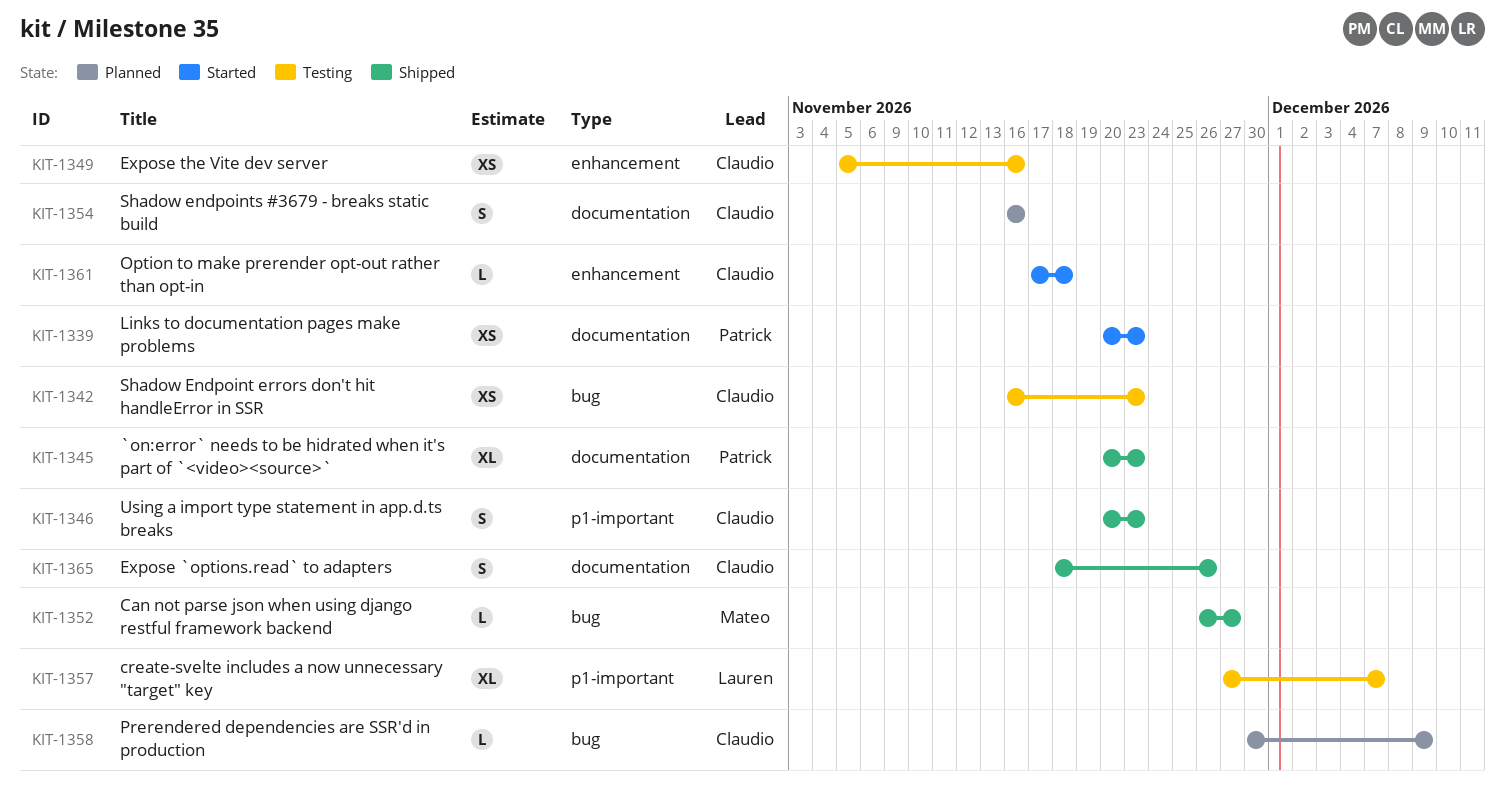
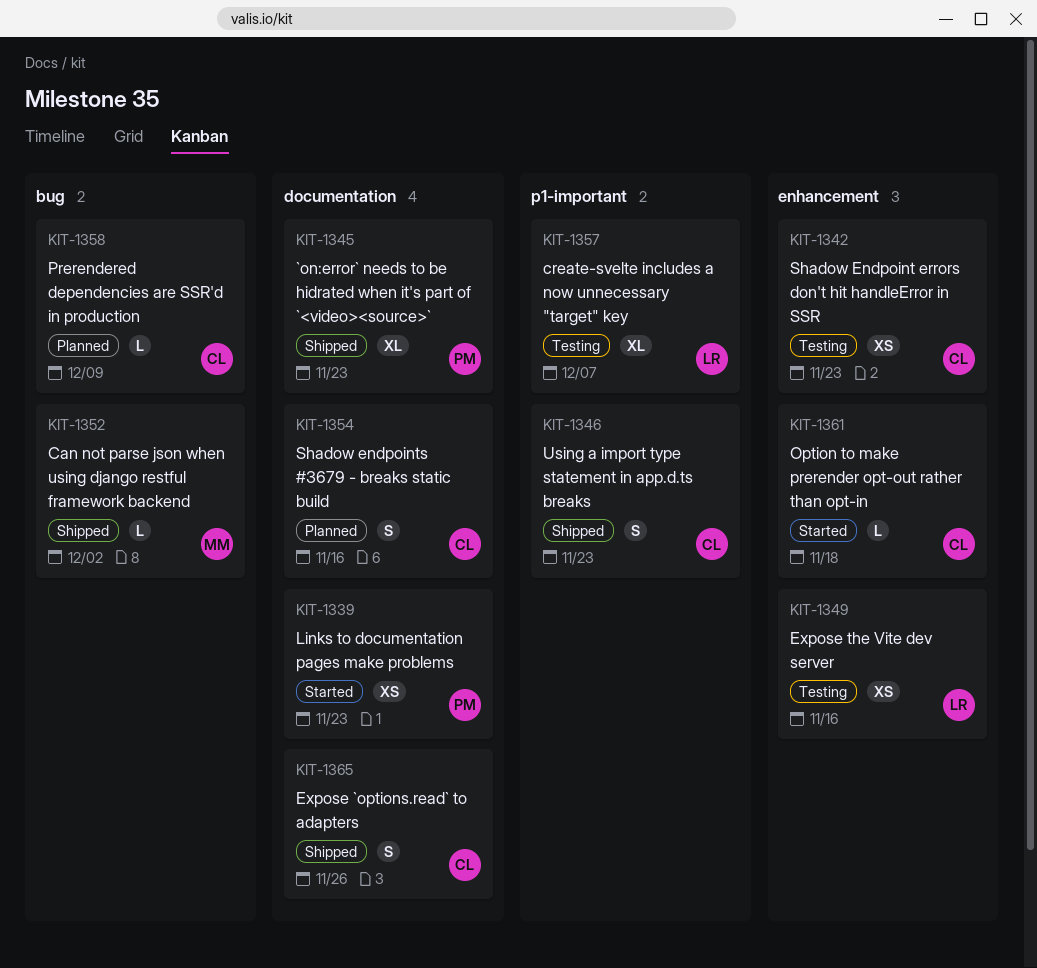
KIT-1342, label: bug -> enhancement
KIT-1349, owner: Claudio -> Lauren
KIT-1352, due: Nov 27 -> Dec 2

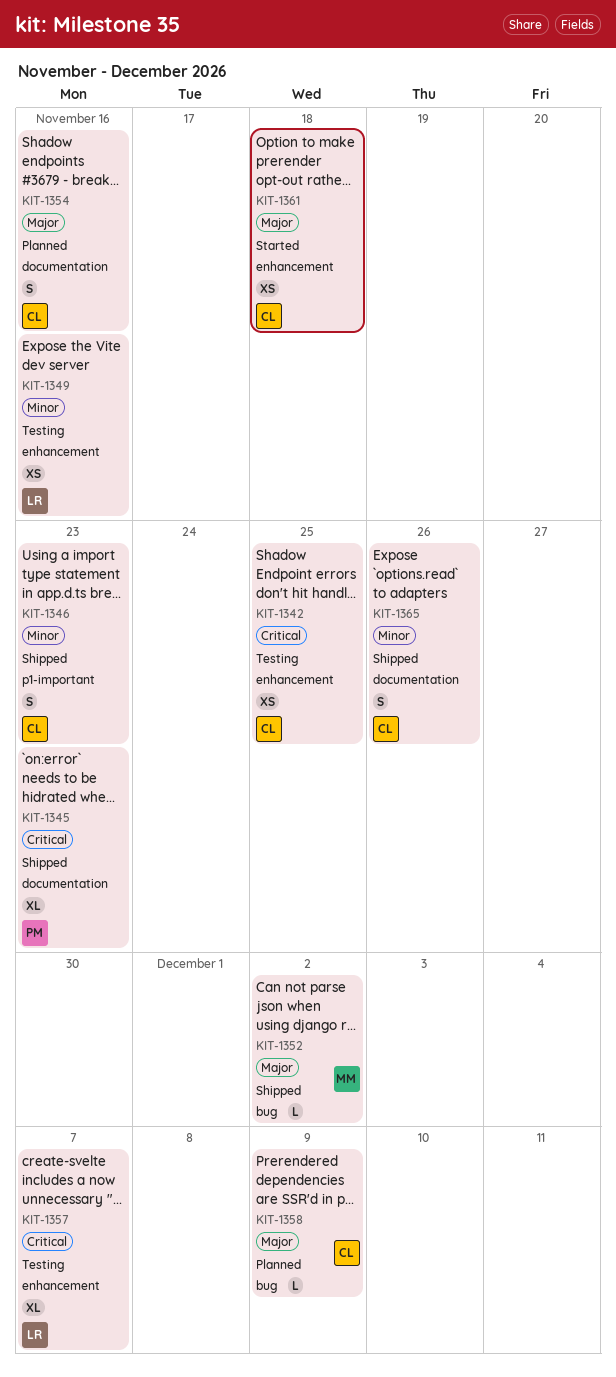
KIT-1339: present -> none
KIT-1342, due: Nov 23 -> Nov 25
KIT-1357, label: p1-important -> enhancement
KIT-1361, estimate: L -> XS

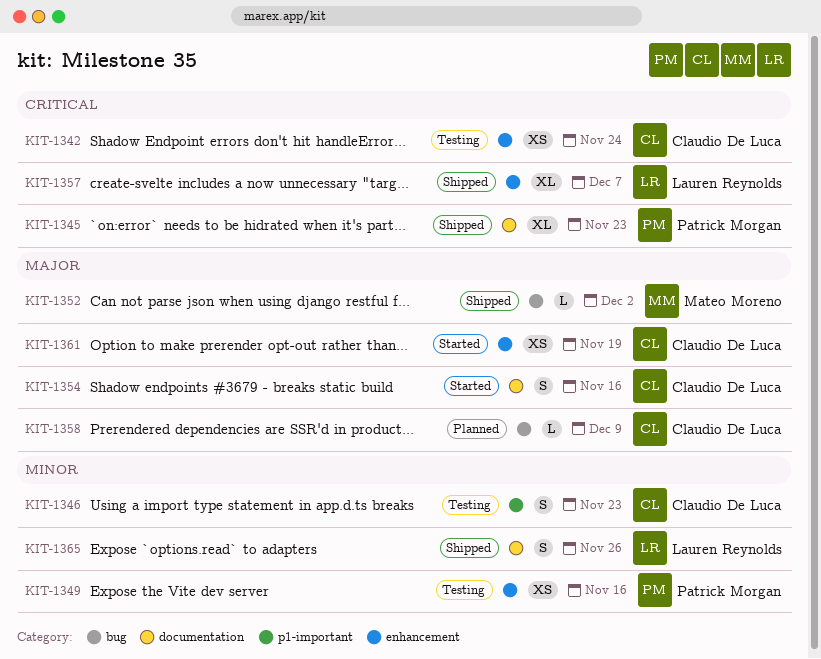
KIT-1342, due: Nov 25 -> Nov 24
KIT-1346, status: Shipped -> Testing
KIT-1349, owner: Lauren Reynolds -> Patrick Morgan
KIT-1354, status: Planned -> Started
KIT-1357, status: Testing -> Shipped
KIT-1361, due: Nov 18 -> Nov 19
KIT-1365, owner: Claudio De Luca -> Lauren Reynolds

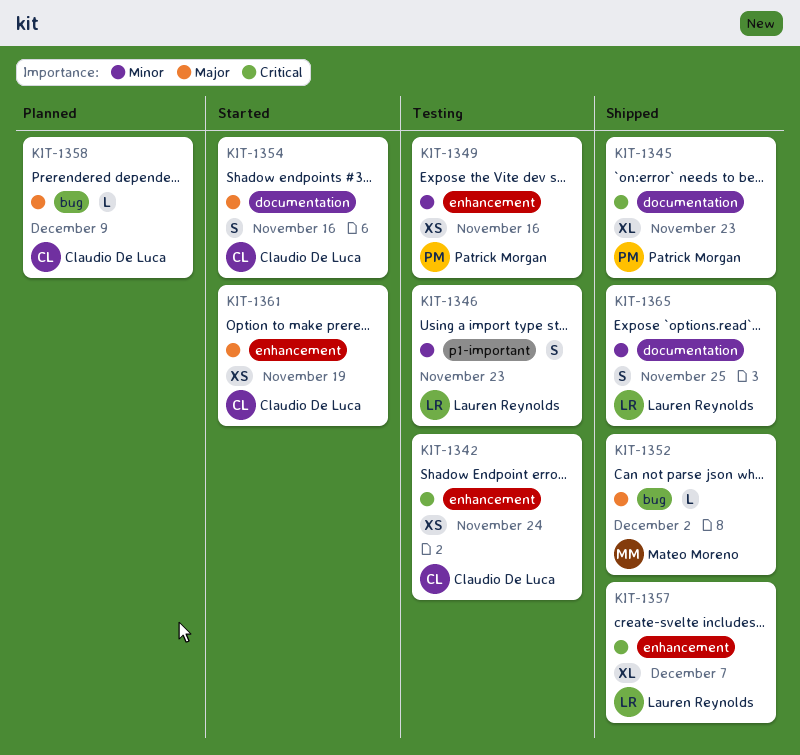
KIT-1346, owner: Claudio De Luca -> Lauren Reynolds
KIT-1365, due: Nov 26 -> Nov 25

